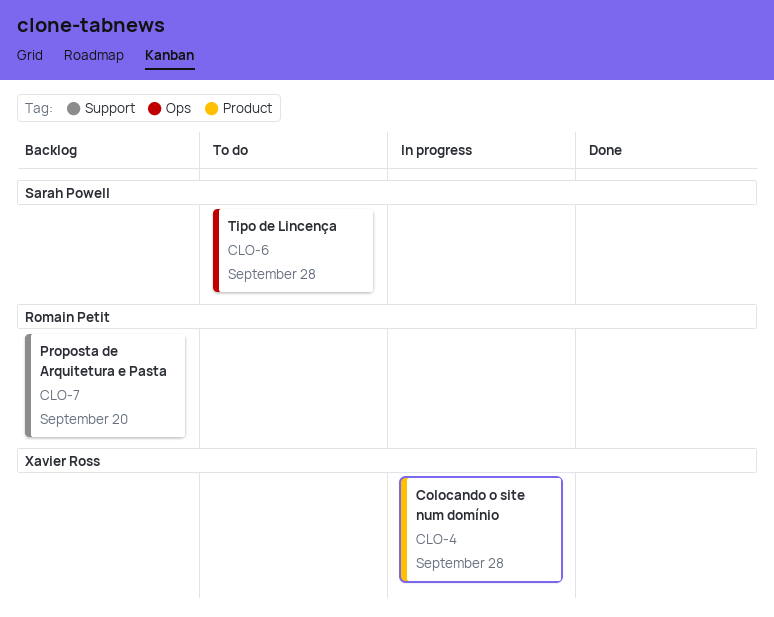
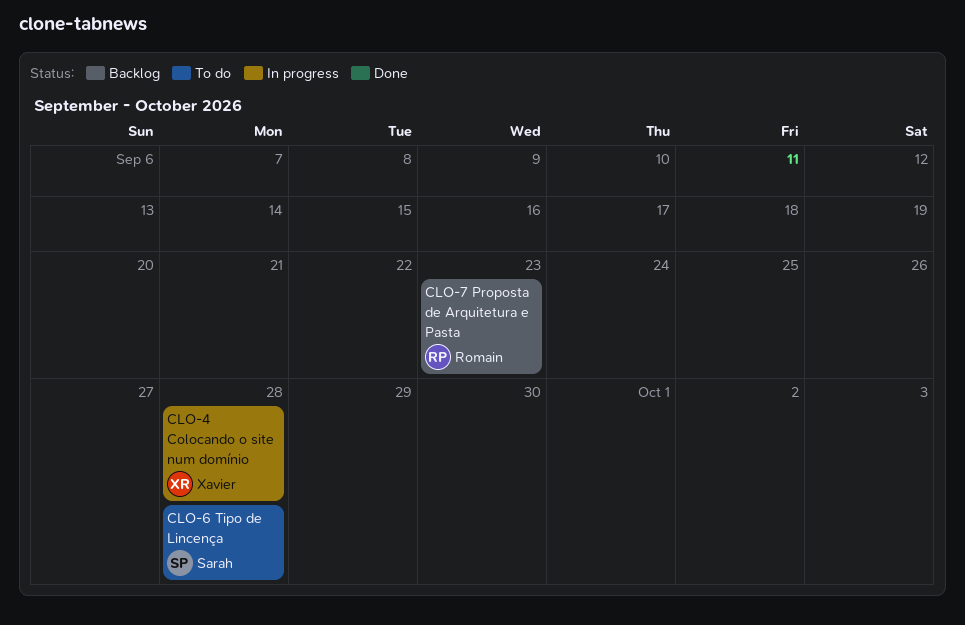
CLO-7, due: Sep 20 -> Sep 23

